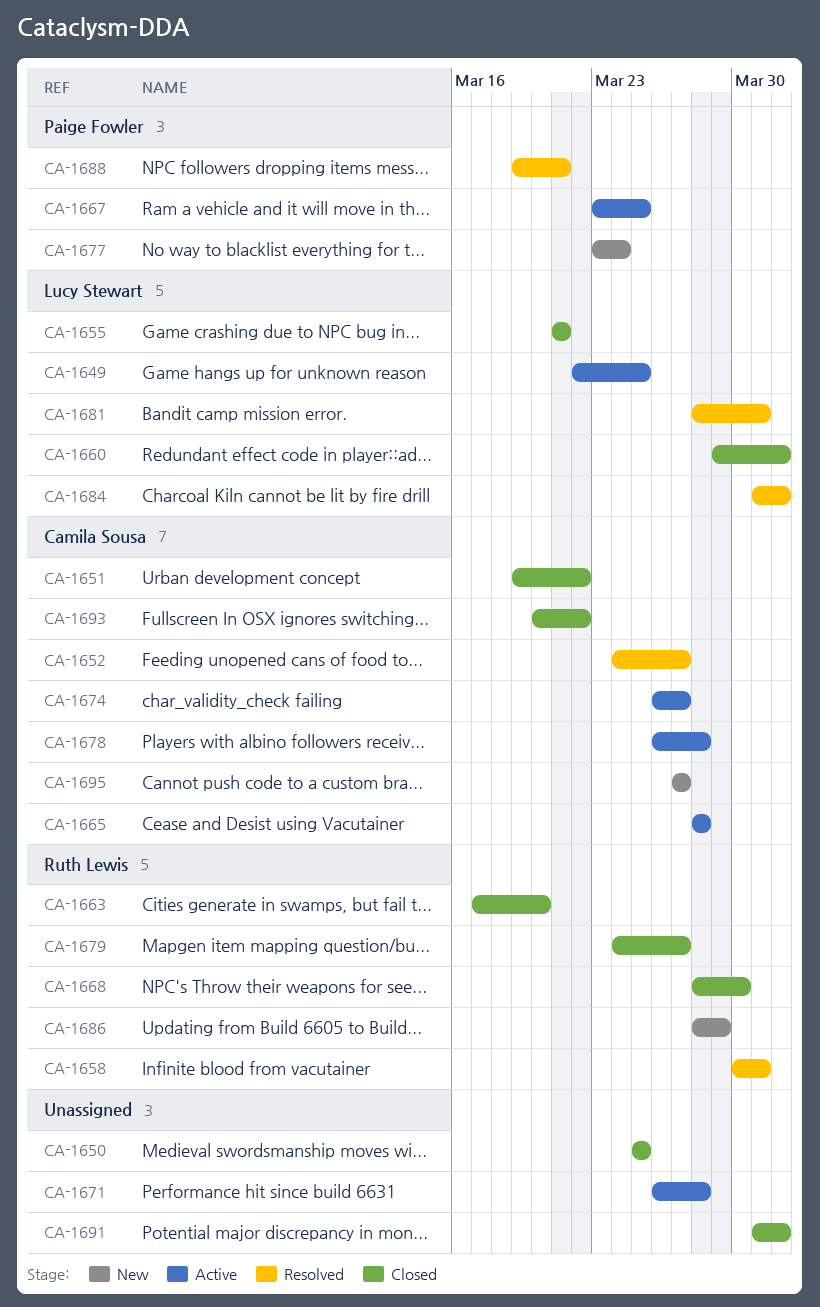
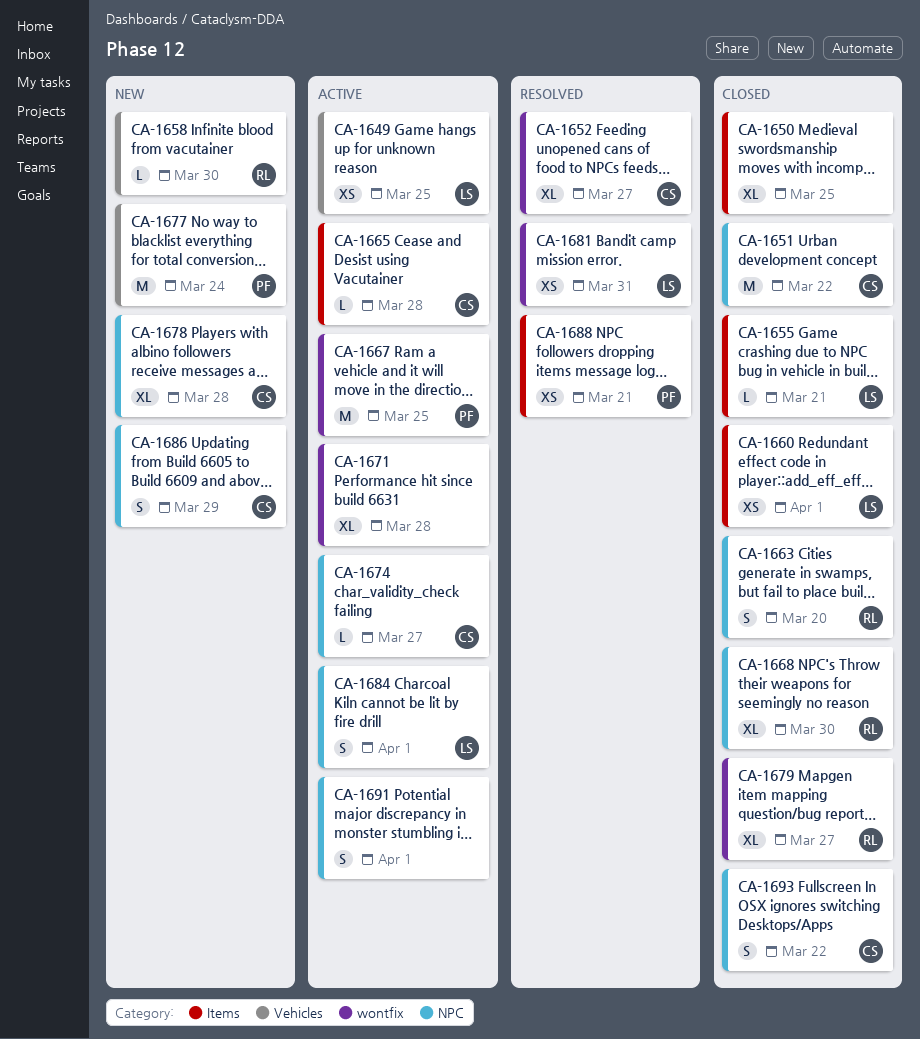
CA-1658, status: Resolved -> New
CA-1658, due: Mar 31 -> Mar 30
CA-1678, status: Active -> New
CA-1684, status: Resolved -> Active
CA-1686, owner: Ruth Lewis -> Camila Sousa
CA-1691, status: Closed -> Active
CA-1695: present -> none

